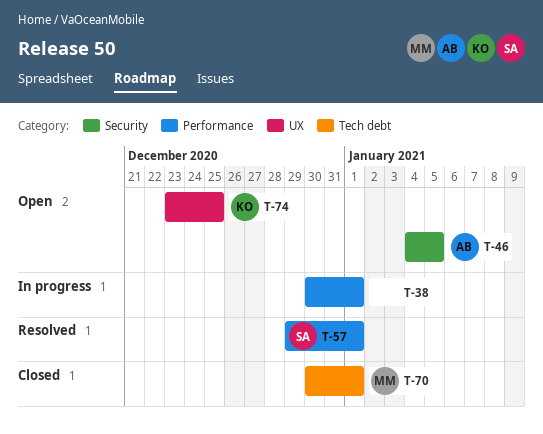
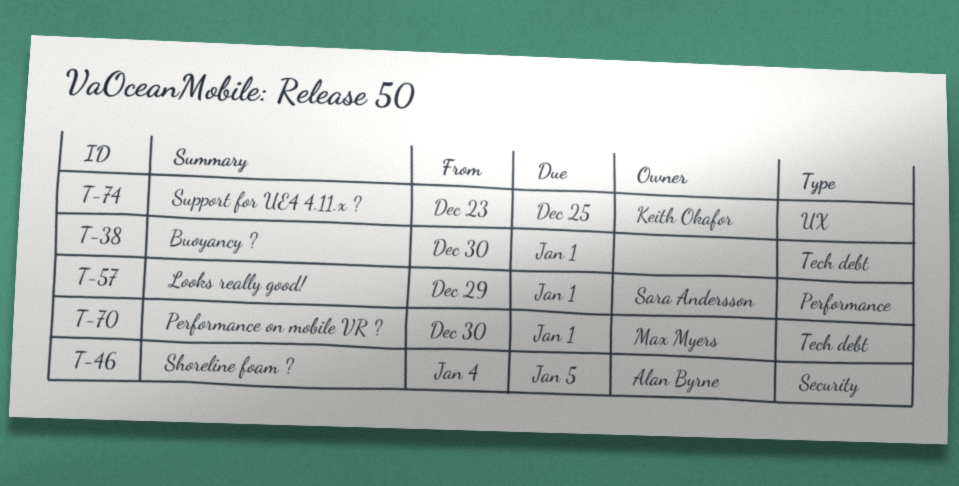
T-38, label: Performance -> Tech debt

